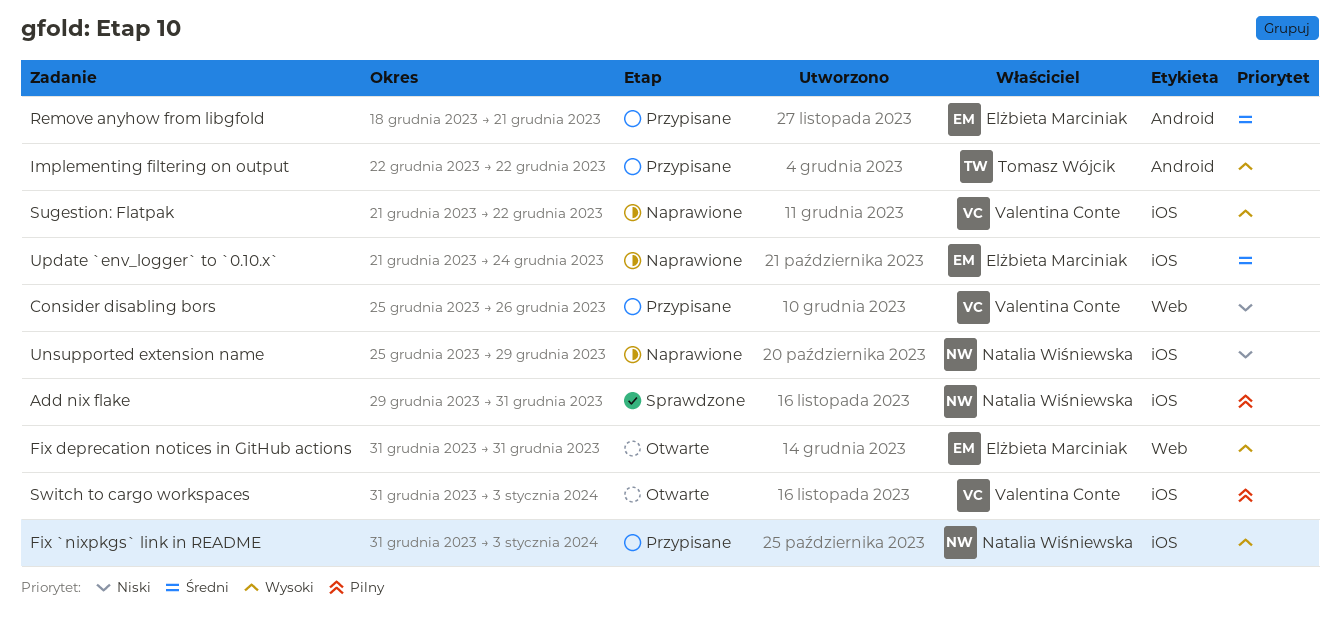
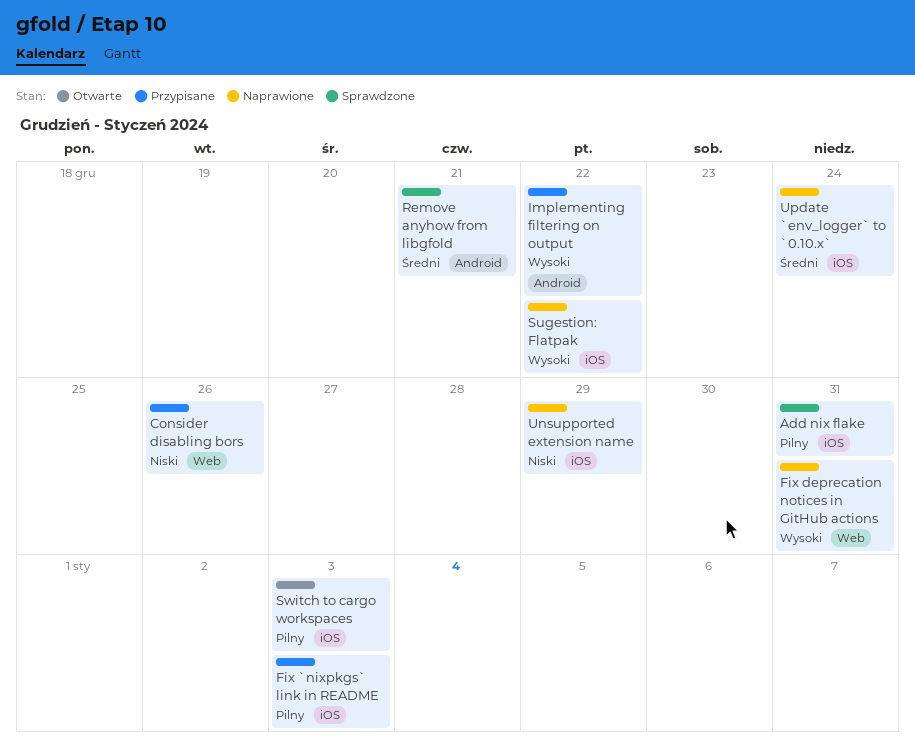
Fix `nixpkgs` link in README, priority: Wysoki -> Pilny
Fix deprecation notices in GitHub actions, status: Otwarte -> Naprawione
Remove anyhow from libgfold, status: Przypisane -> Sprawdzone

